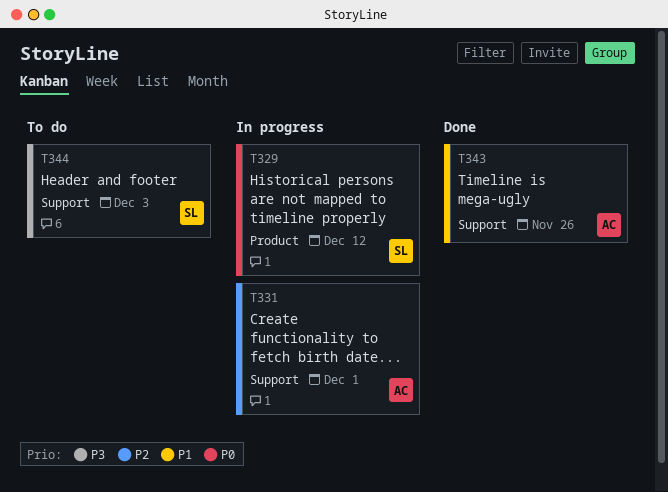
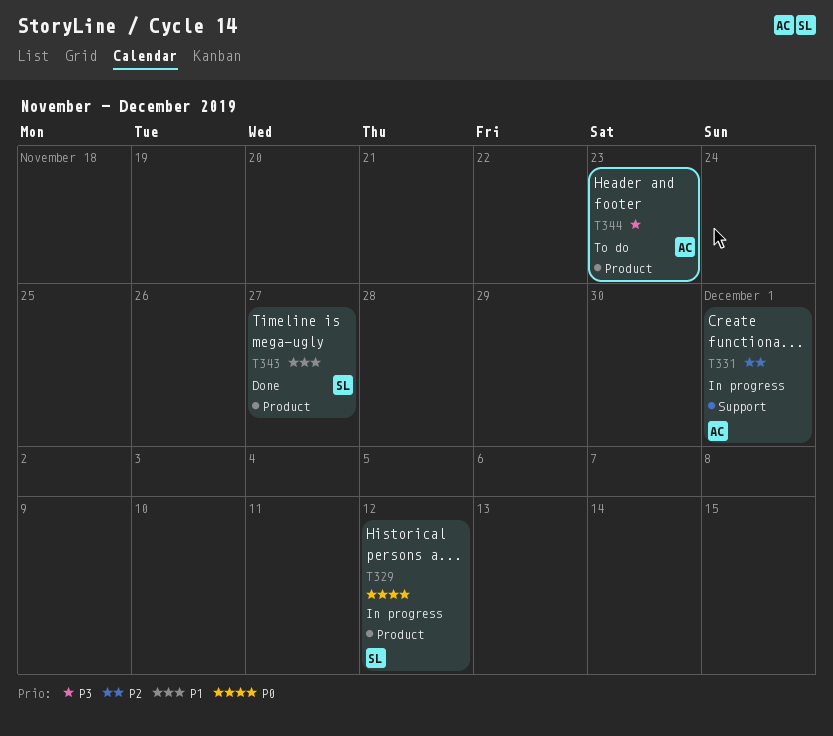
T343, owner: AC -> SL
T343, label: Support -> Product
T343, due: Nov 26 -> Nov 27
T344, owner: SL -> AC
T344, label: Support -> Product
T344, due: Dec 3 -> Nov 23

